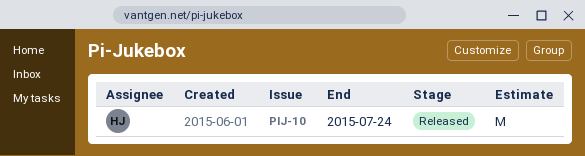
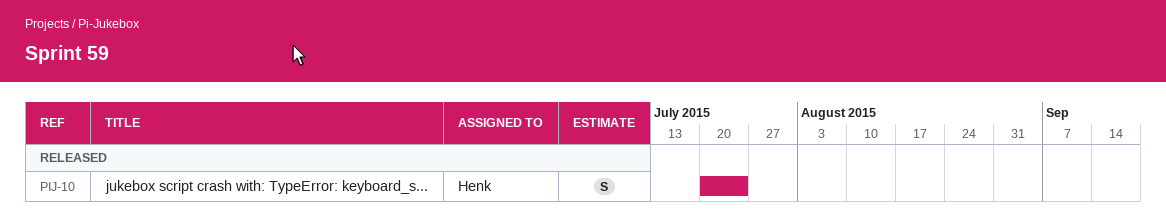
PIJ-10, estimate: M -> S

